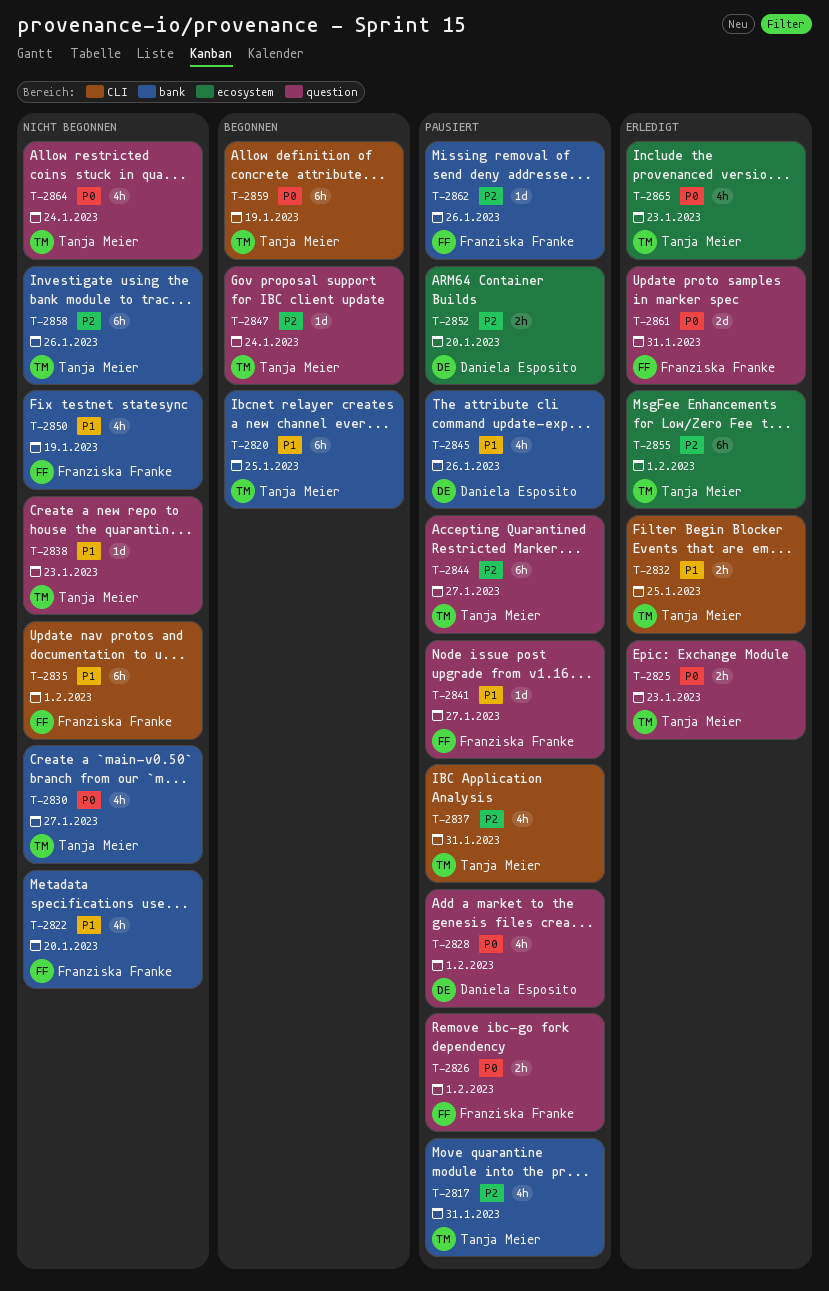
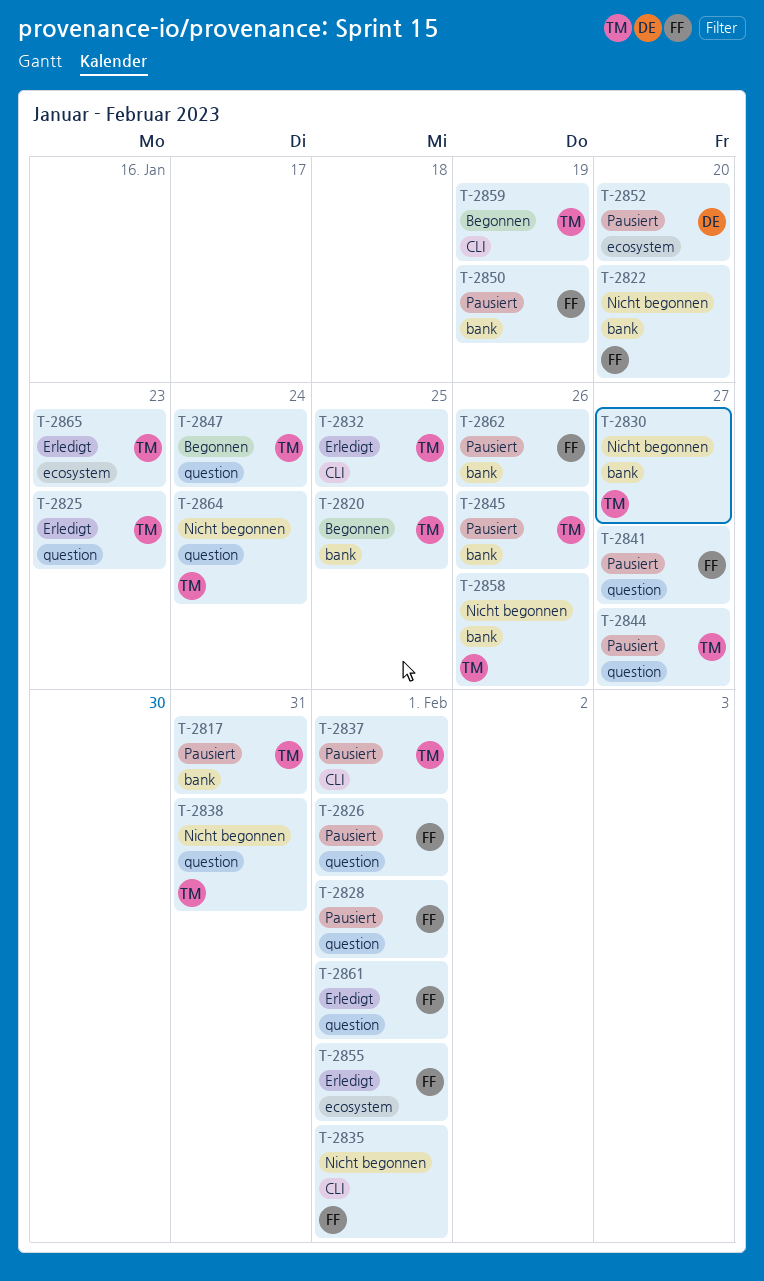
T-2828, owner: Daniela Esposito -> Franziska Franke
T-2837, due: Jan 31 -> Feb 1
T-2838, due: Jan 23 -> Jan 31
T-2845, owner: Daniela Esposito -> Tanja Meier
T-2850, status: Nicht begonnen -> Pausiert
T-2855, owner: Tanja Meier -> Franziska Franke
T-2861, due: Jan 31 -> Feb 1

